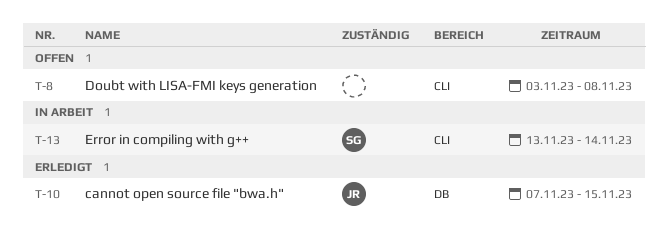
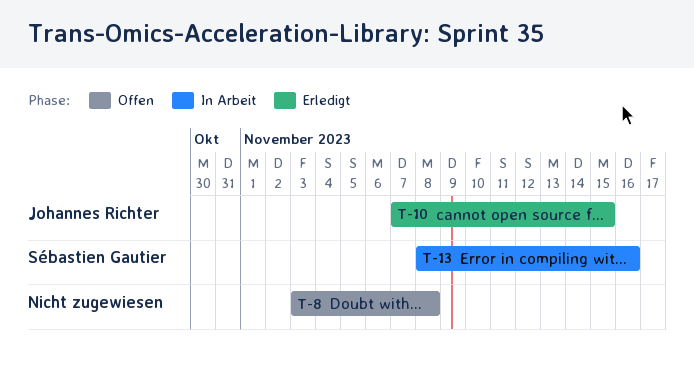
T-13, start: Nov 13 -> Nov 8
T-13, due: Nov 14 -> Nov 16

